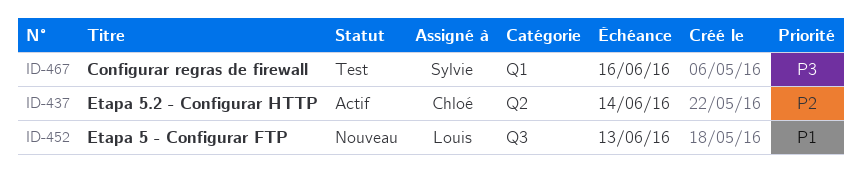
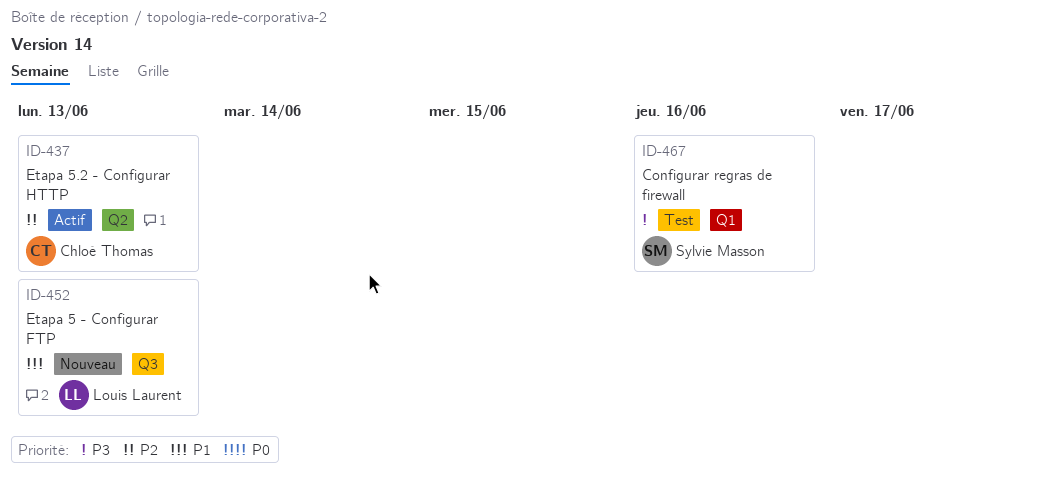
ID-437, due: Jun 14 -> Jun 13

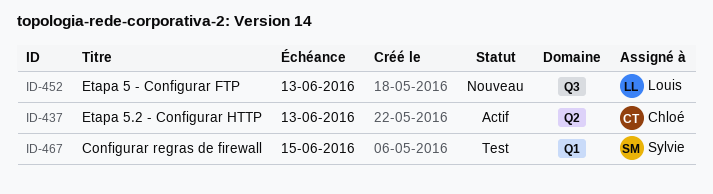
ID-467, due: Jun 16 -> Jun 15

